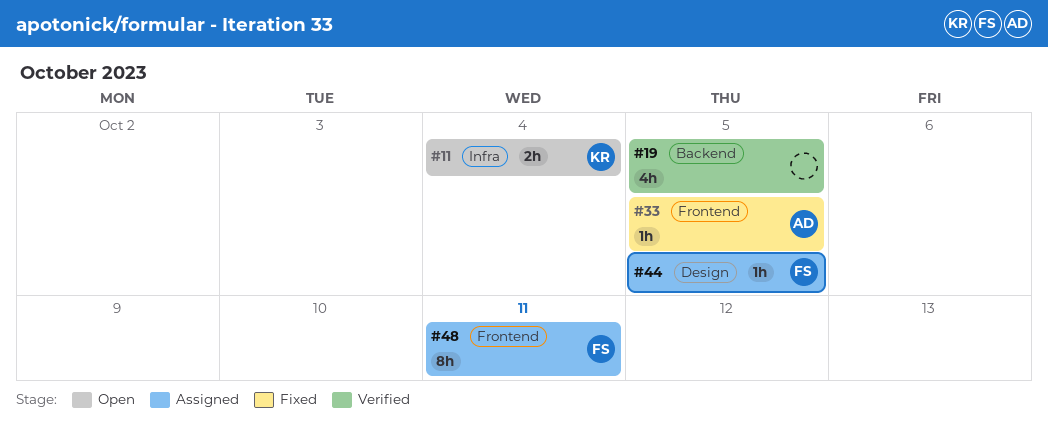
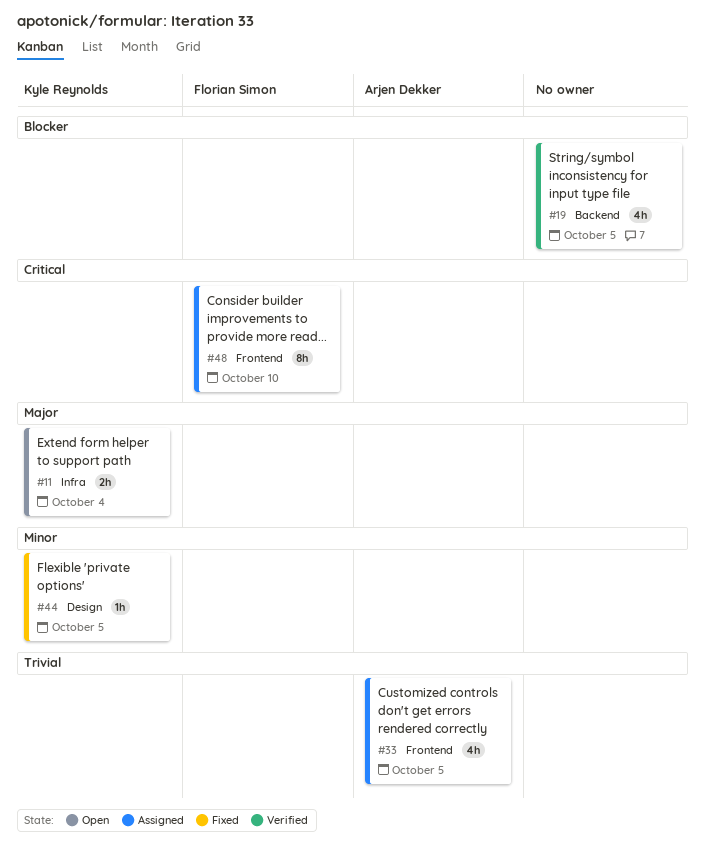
#33, status: Fixed -> Assigned
#33, estimate: 1h -> 4h
#44, status: Assigned -> Fixed
#44, owner: Florian Simon -> Kyle Reynolds
#48, due: Oct 11 -> Oct 10

